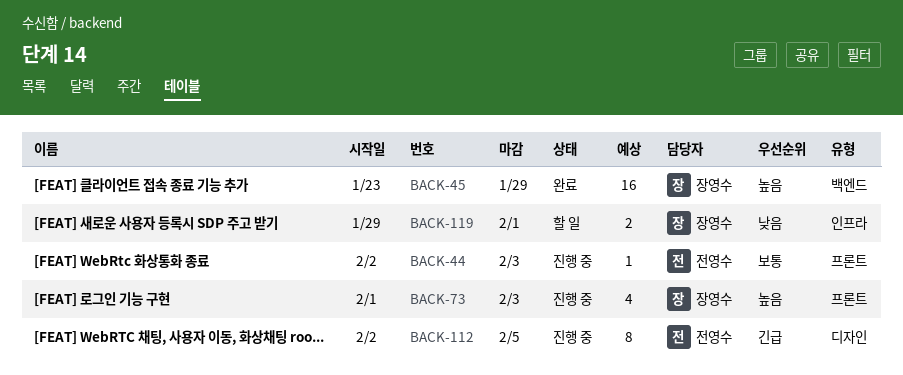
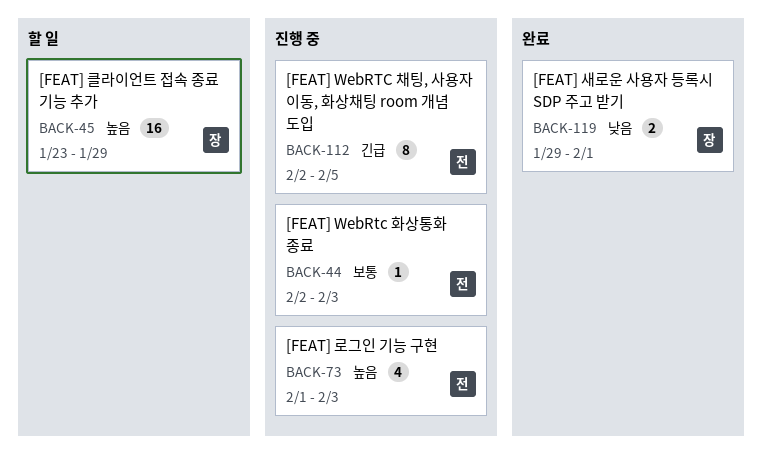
BACK-45, status: 완료 -> 할 일
BACK-73, owner: 장영수 -> 전영수
BACK-119, status: 할 일 -> 완료

